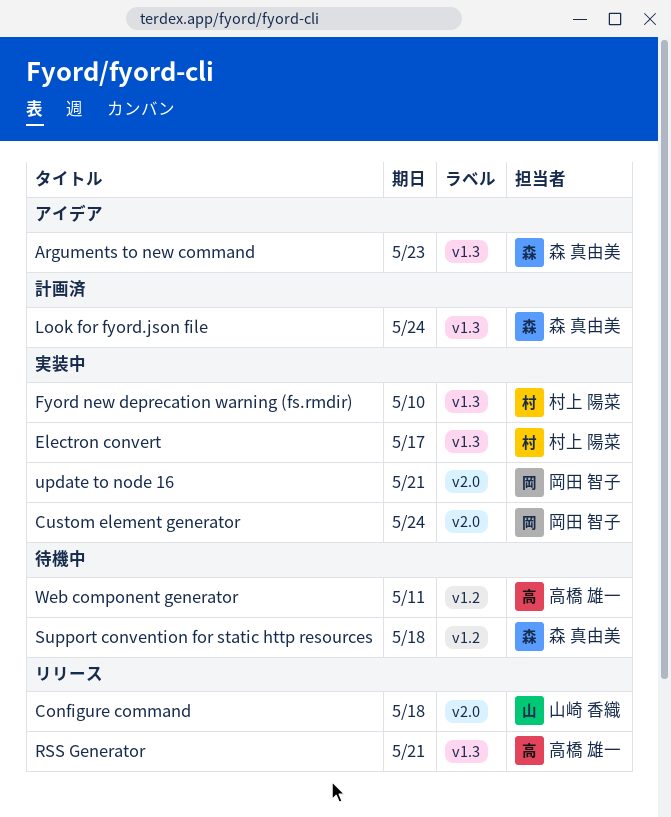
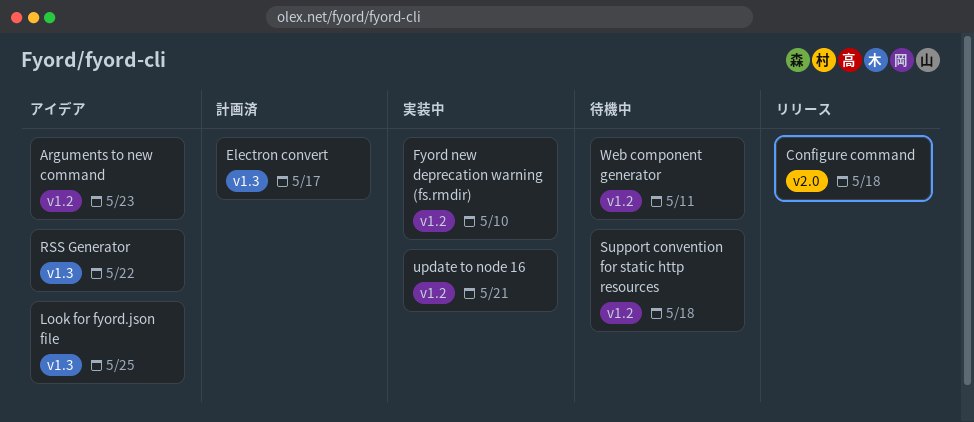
Arguments to new command, label: v1.3 -> v1.2
Custom element generator: present -> none
Electron convert, status: 実装中 -> 計画済
Fyord new deprecation warning (fs.rmdir), label: v1.3 -> v1.2
Look for fyord.json file, status: 計画済 -> アイデア
Look for fyord.json file, due: May 24 -> May 25
RSS Generator, status: リリース -> アイデア
RSS Generator, due: May 21 -> May 22
update to node 16, label: v2.0 -> v1.2

